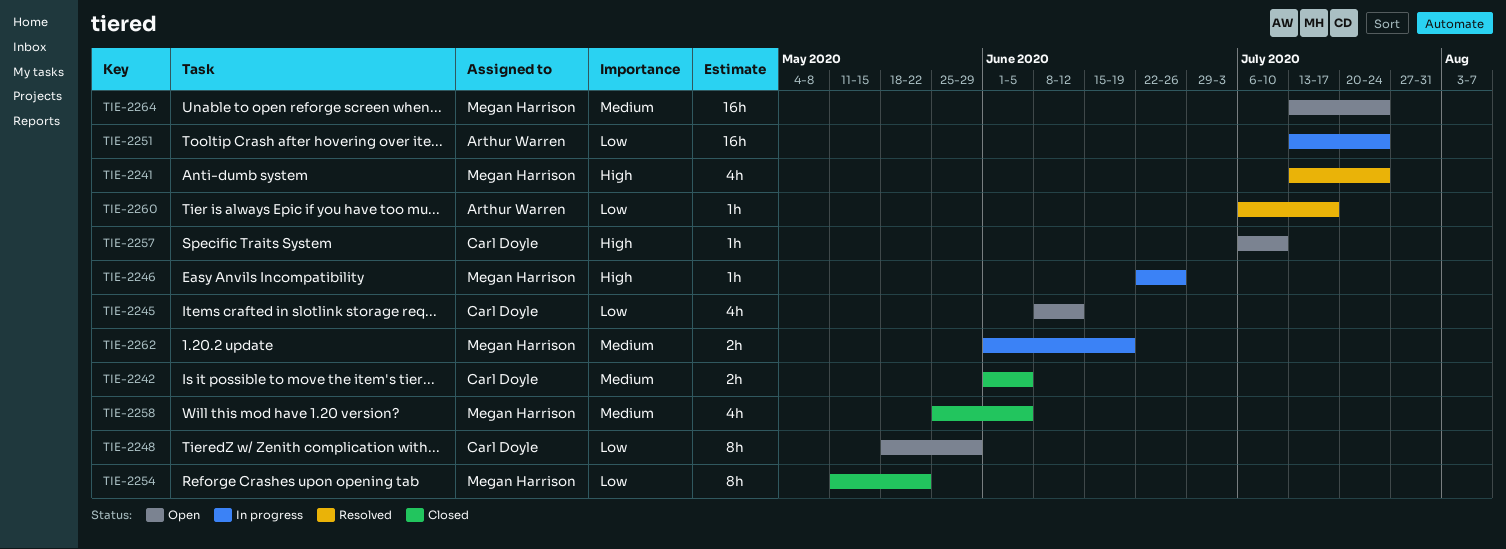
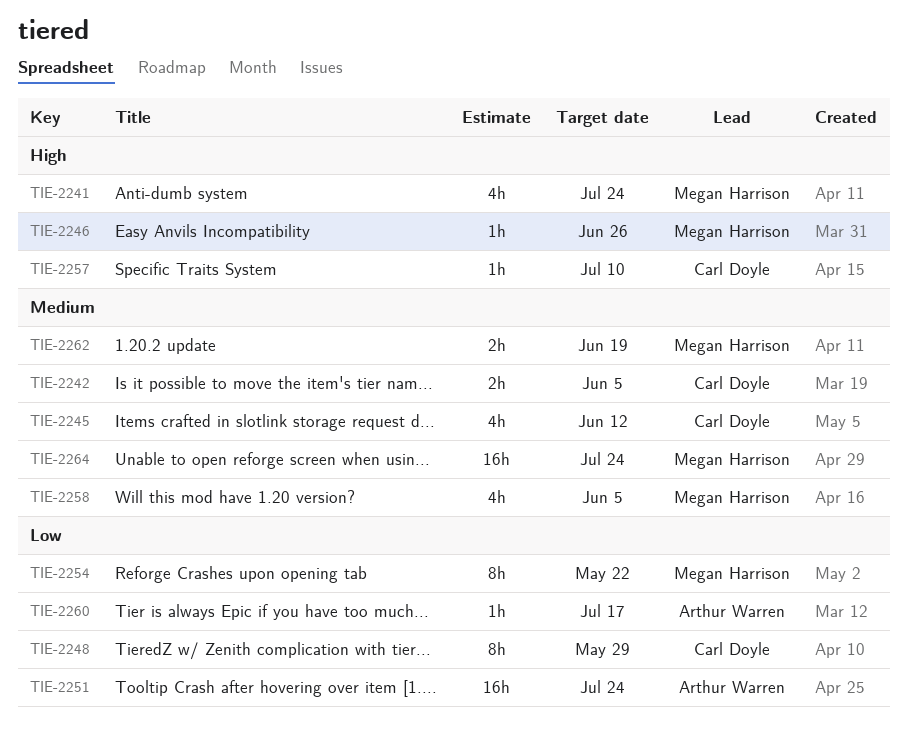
TIE-2245, priority: Low -> Medium

